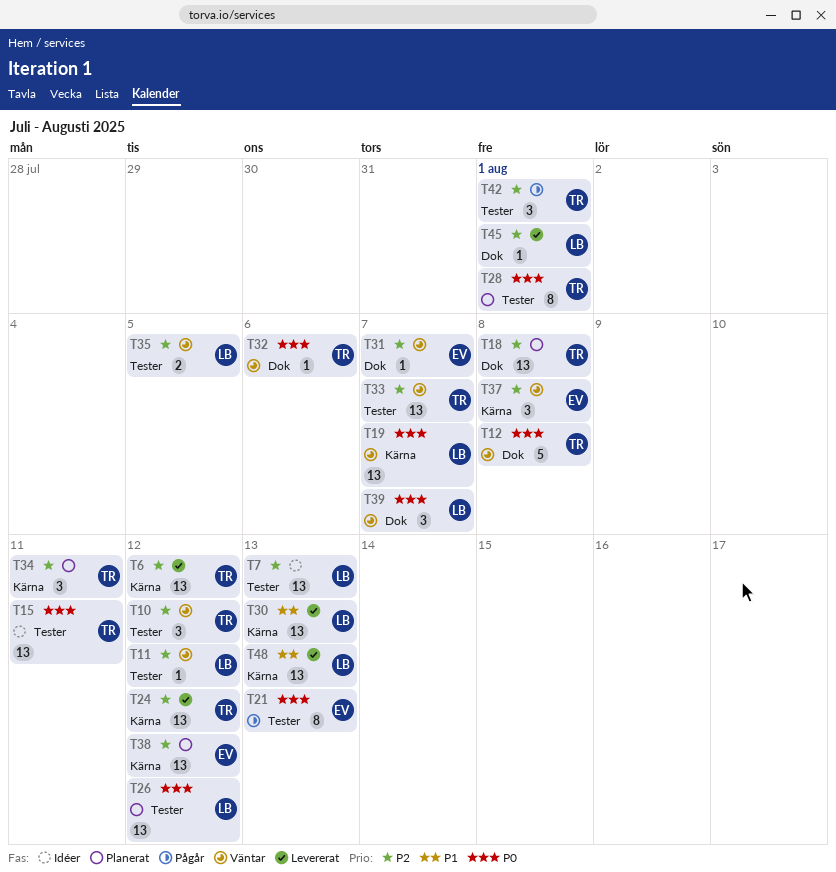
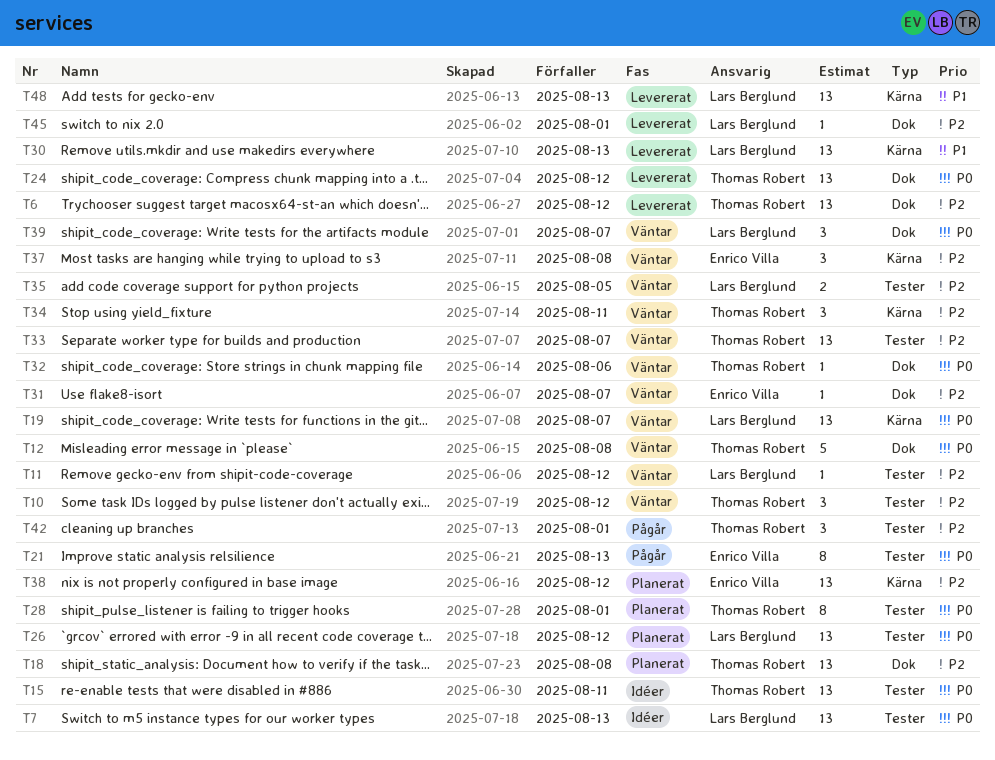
T6, label: Kärna -> Dok
T7, priority: P2 -> P0
T24, priority: P2 -> P0
T24, label: Kärna -> Dok
T34, status: Planerat -> Väntar

